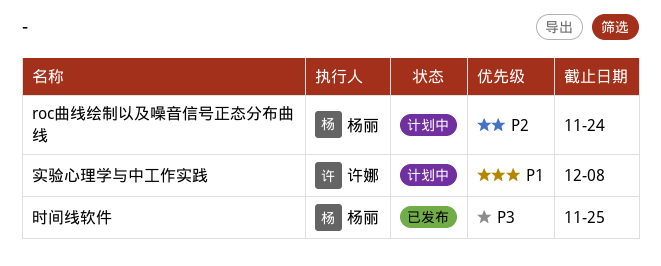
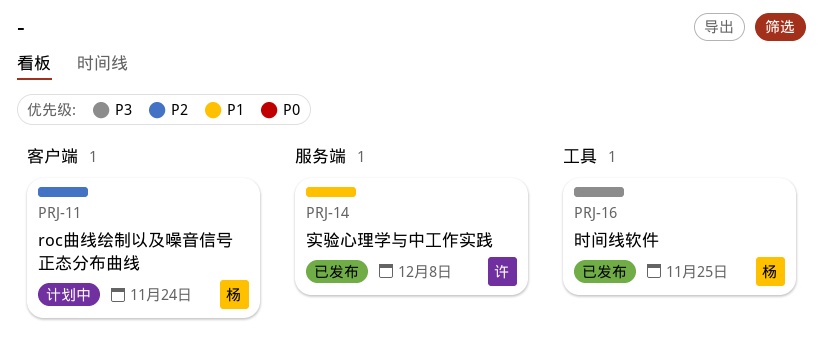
实验心理学与中工作实践, status: 计划中 -> 已发布

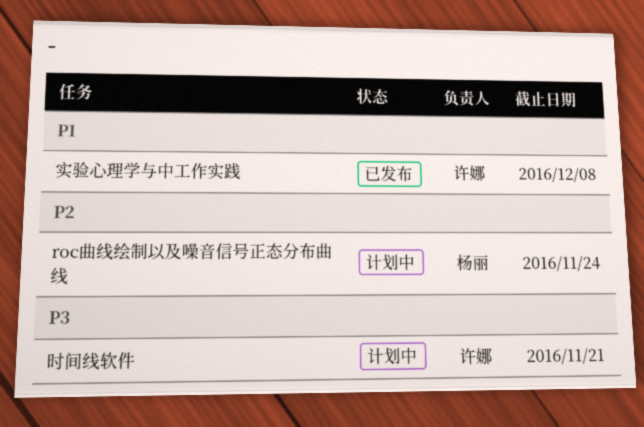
时间线软件, status: 已发布 -> 计划中
时间线软件, owner: 杨丽 -> 许娜
时间线软件, due: Nov 25 -> Nov 21

